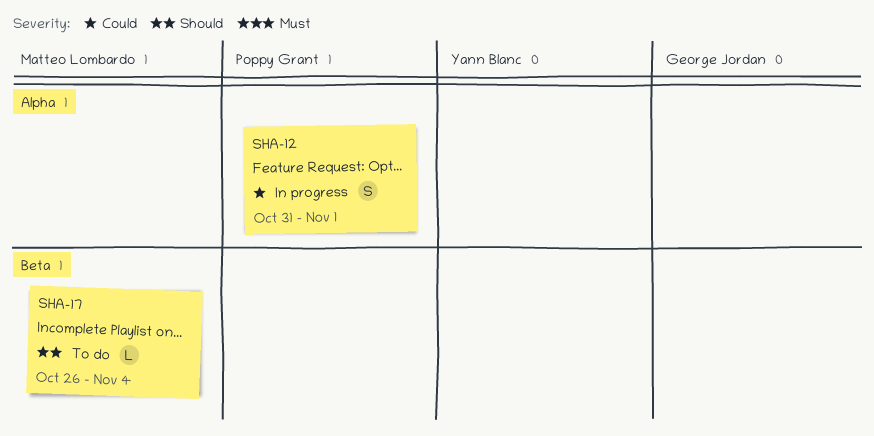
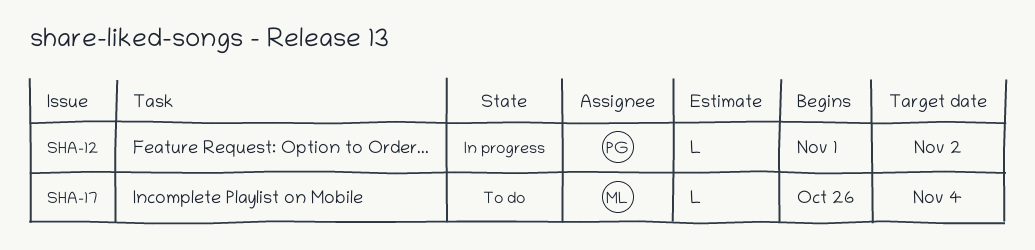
SHA-12, estimate: S -> L
SHA-12, start: Oct 31 -> Nov 1
SHA-12, due: Nov 1 -> Nov 2

